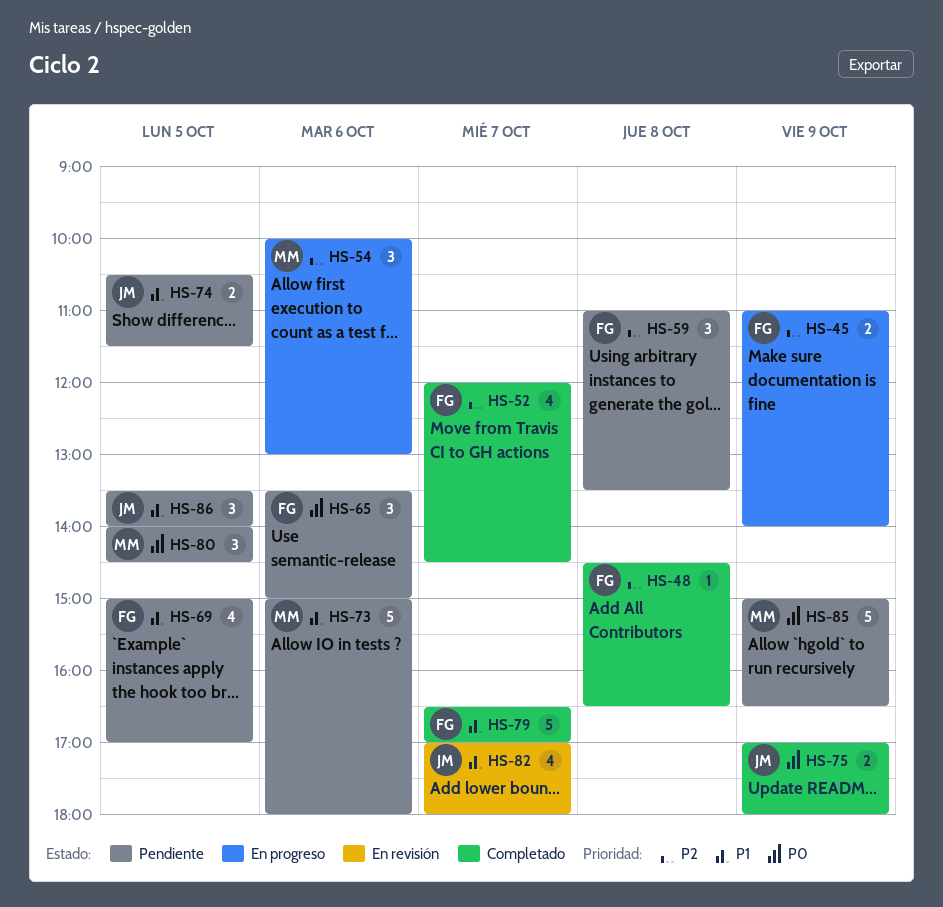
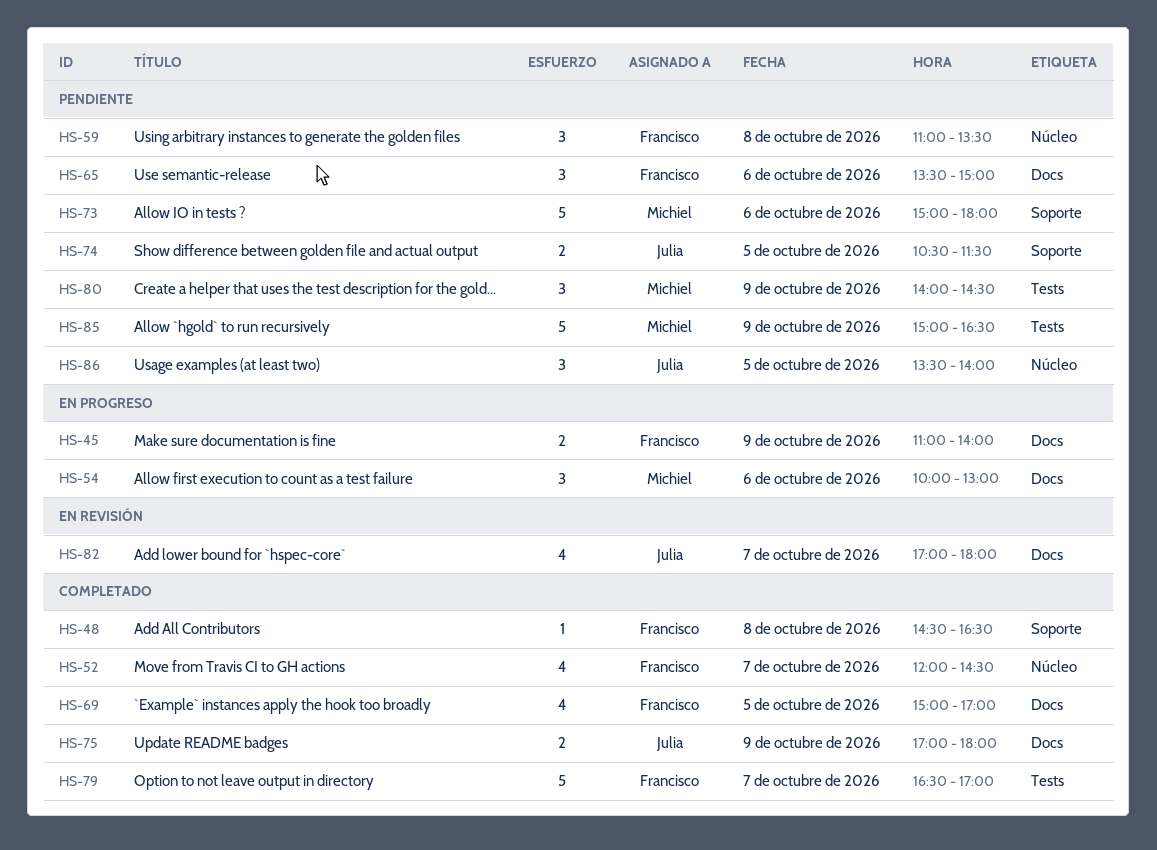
HS-69, status: Pendiente -> Completado
HS-80, day: Oct 5 -> Oct 9

